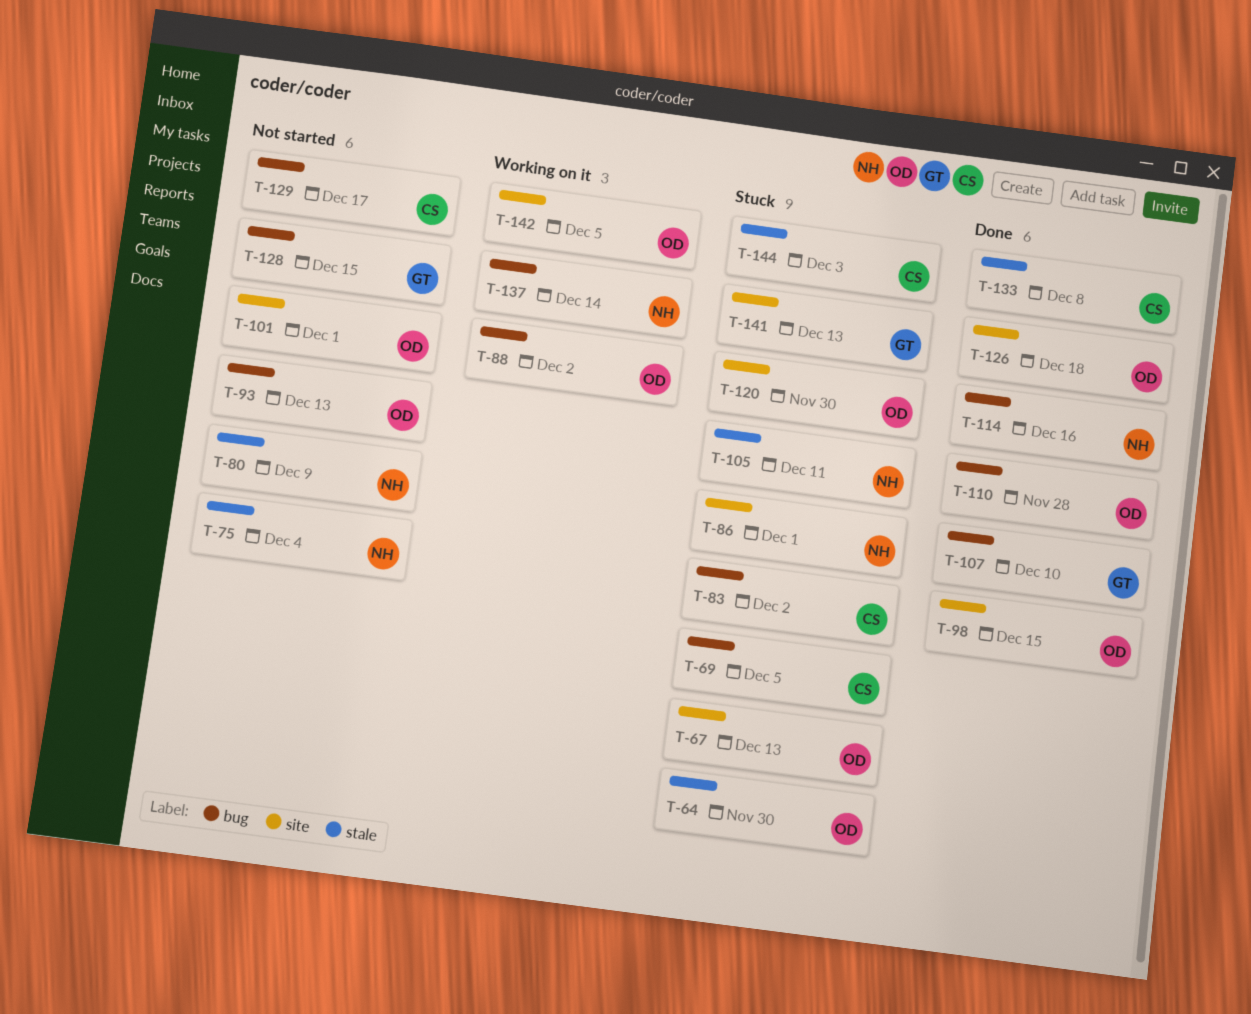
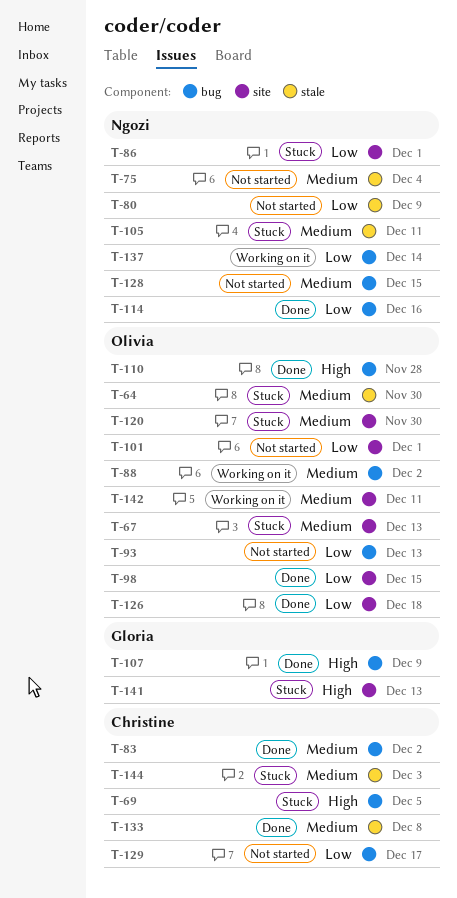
T-83, status: Stuck -> Done
T-107, due: Dec 10 -> Dec 9
T-128, owner: Gloria -> Ngozi
T-142, due: Dec 5 -> Dec 11

